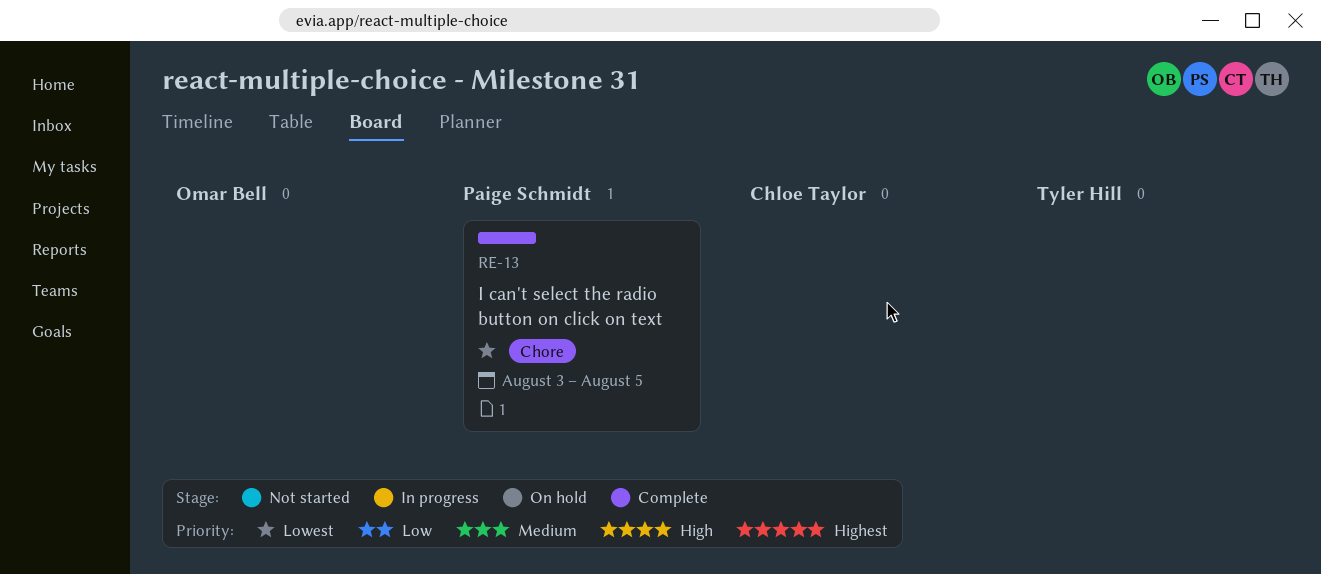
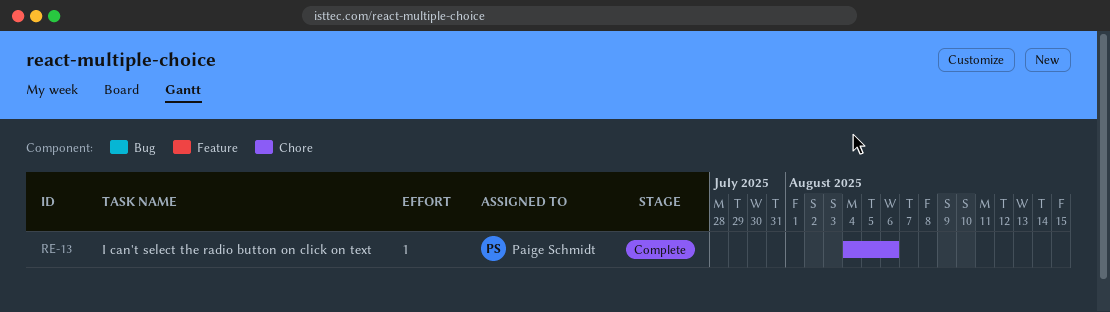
RE-13, start: Aug 3 -> Aug 4
RE-13, due: Aug 5 -> Aug 6

